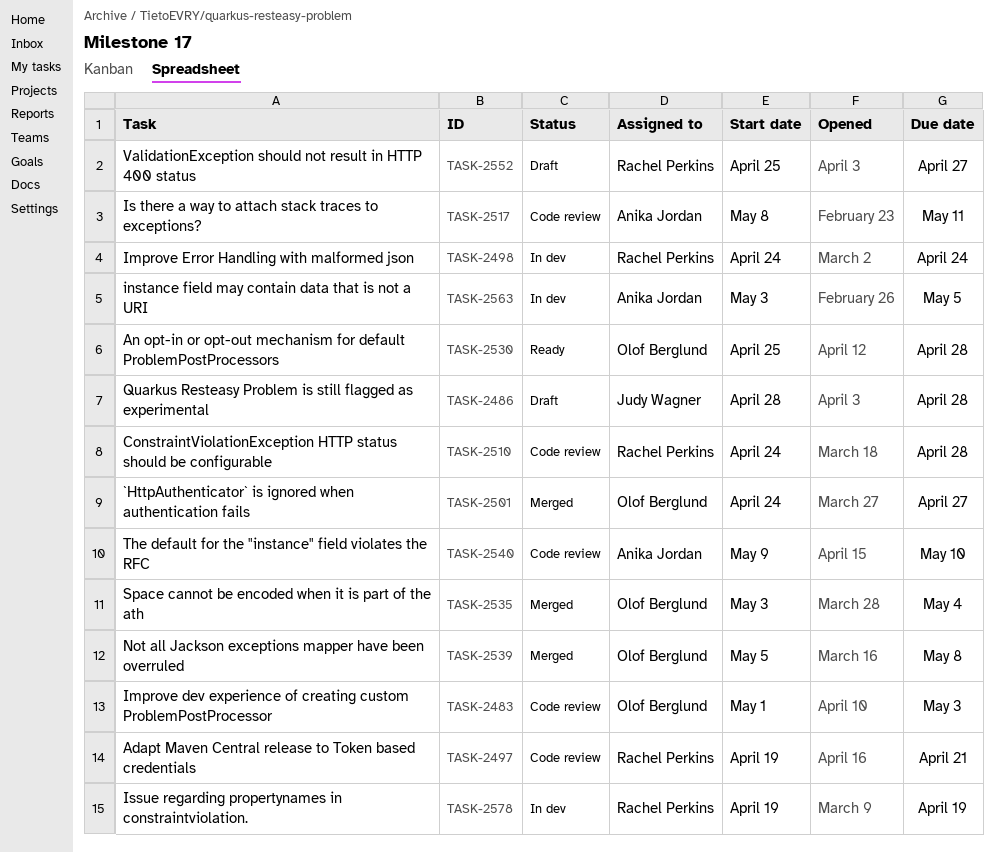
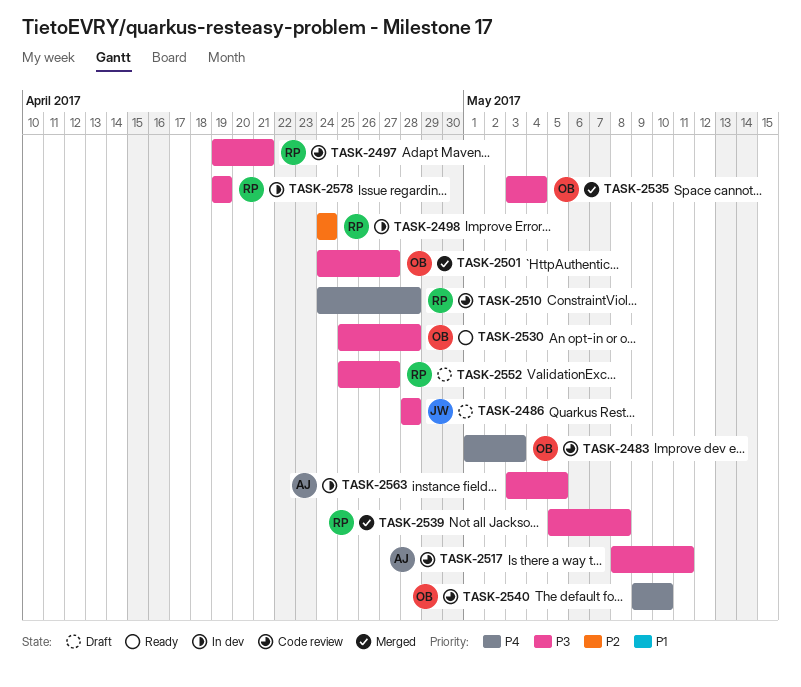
TASK-2539, owner: Olof Berglund -> Rachel Perkins
TASK-2540, owner: Anika Jordan -> Olof Berglund

